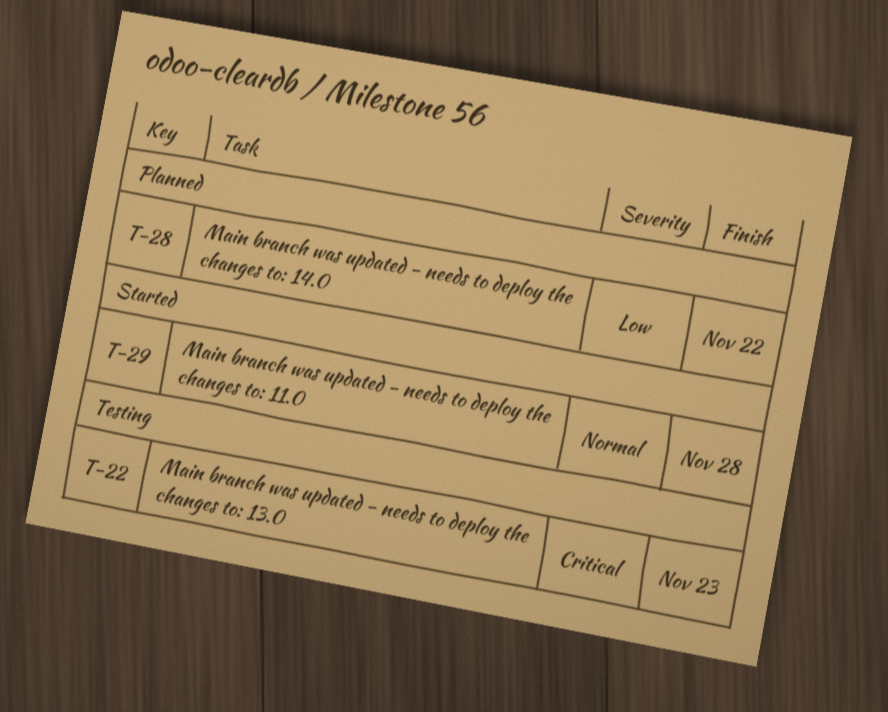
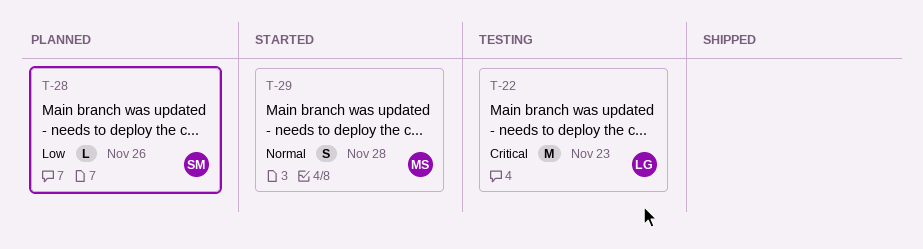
T-28, due: Nov 22 -> Nov 26

